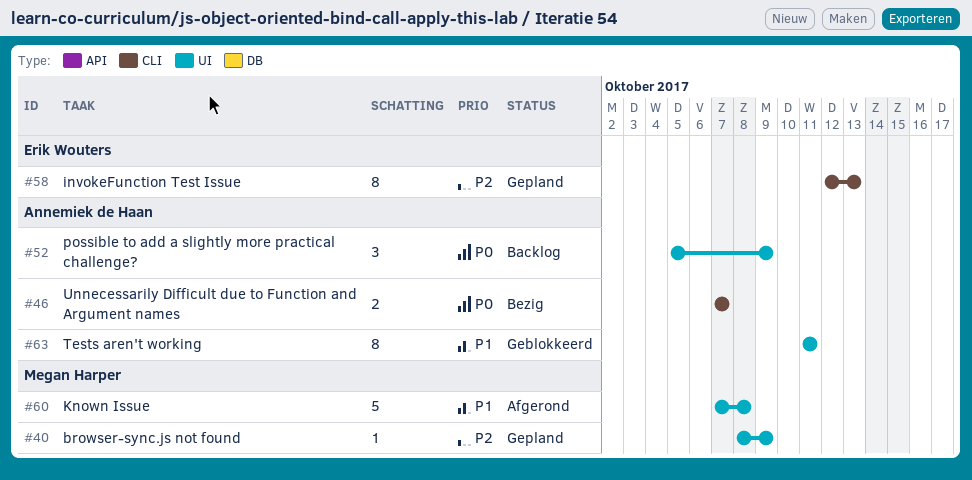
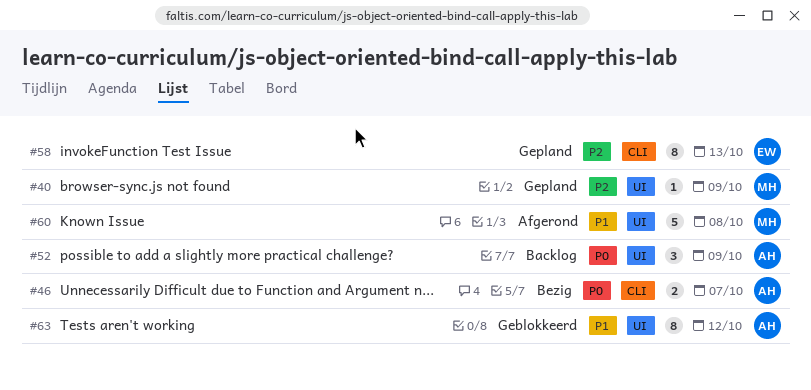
#63, due: Oct 11 -> Oct 12

